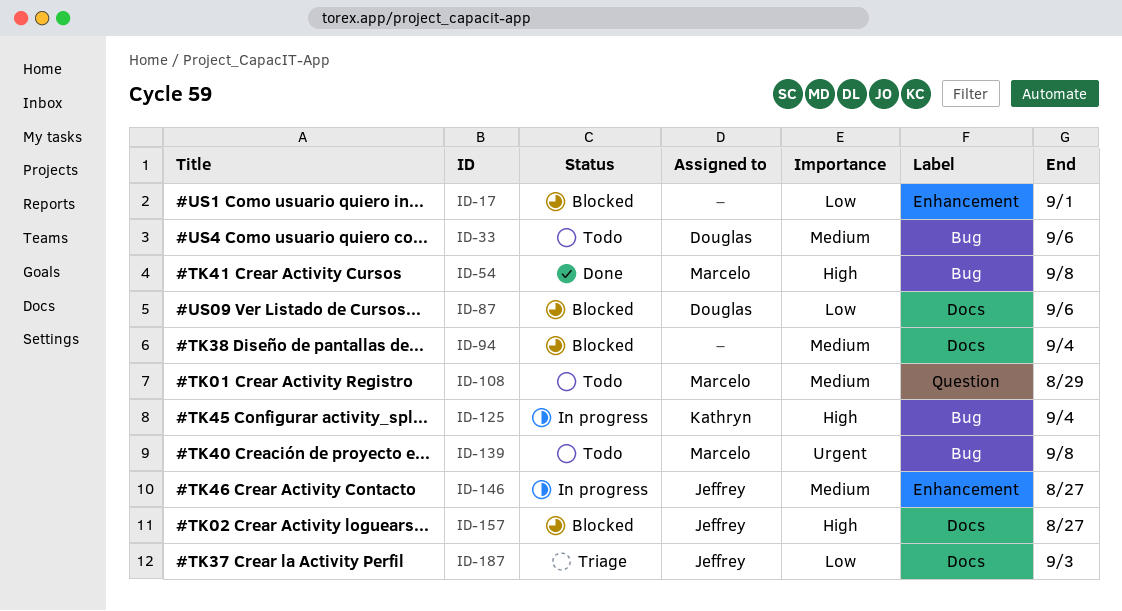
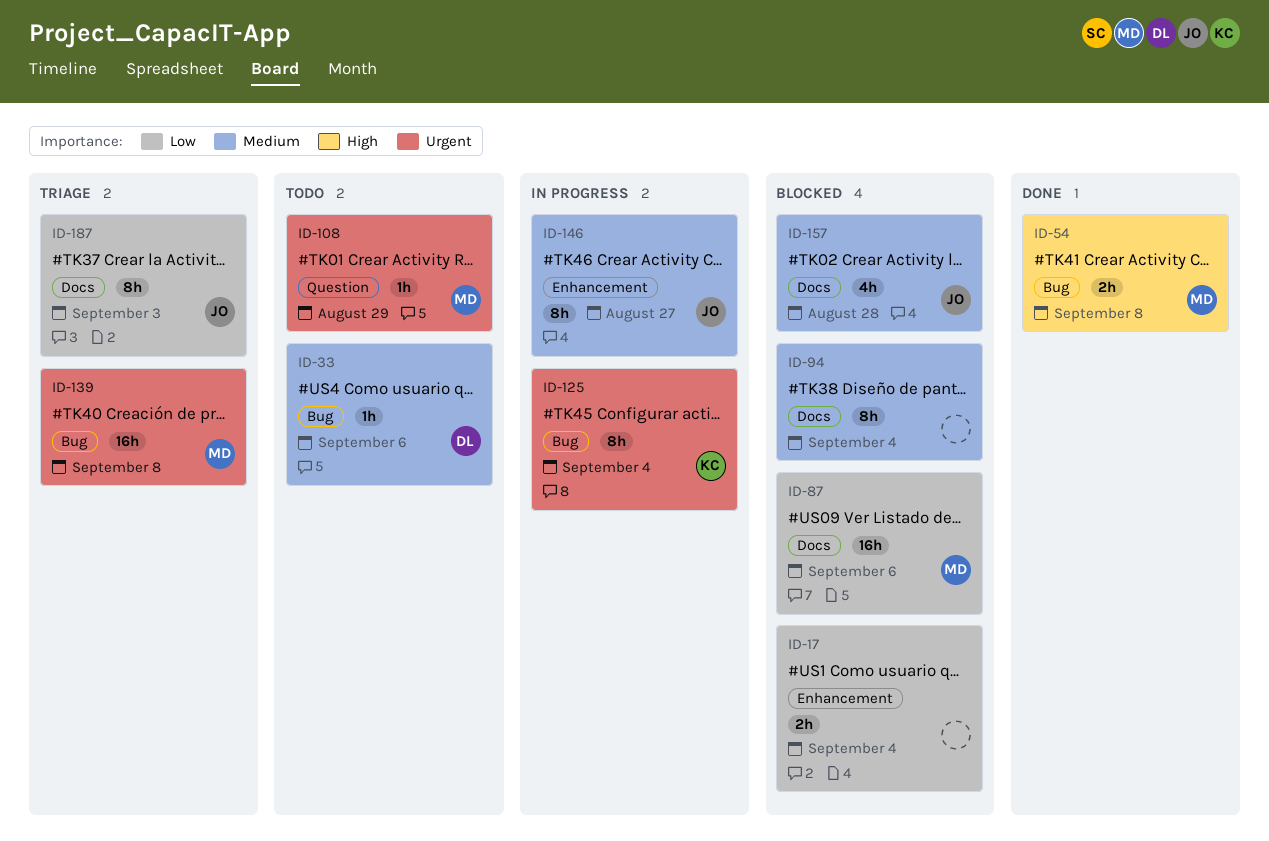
ID-17, due: Sep 1 -> Sep 4
ID-87, owner: Douglas -> Marcelo
ID-108, priority: Medium -> Urgent
ID-125, priority: High -> Urgent
ID-139, status: Todo -> Triage
ID-157, priority: High -> Medium
ID-157, due: Aug 27 -> Aug 28

